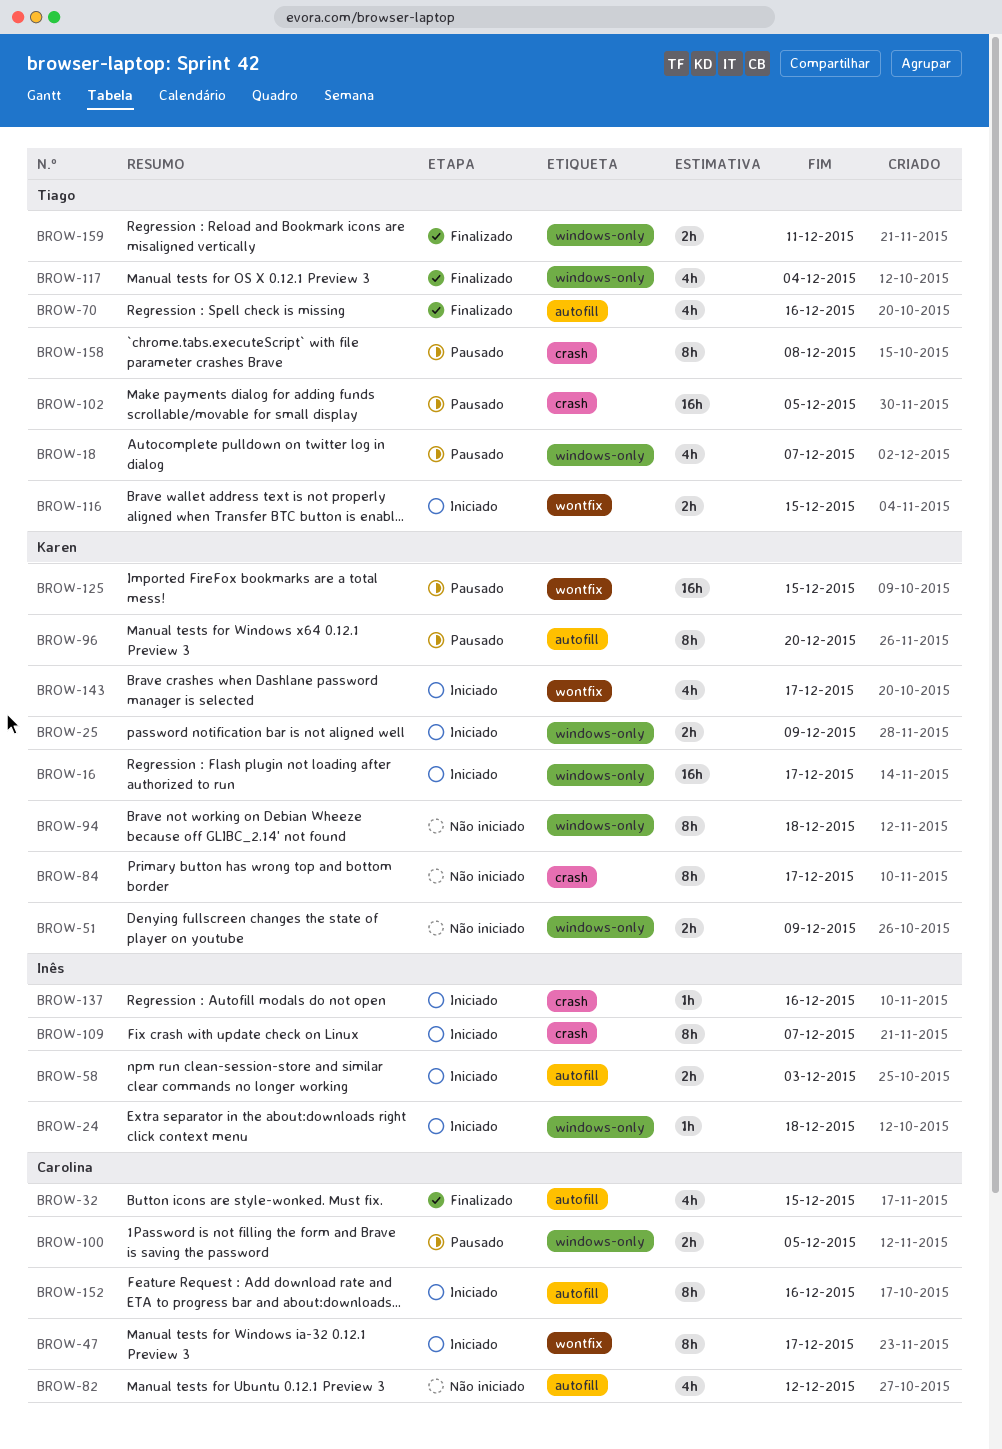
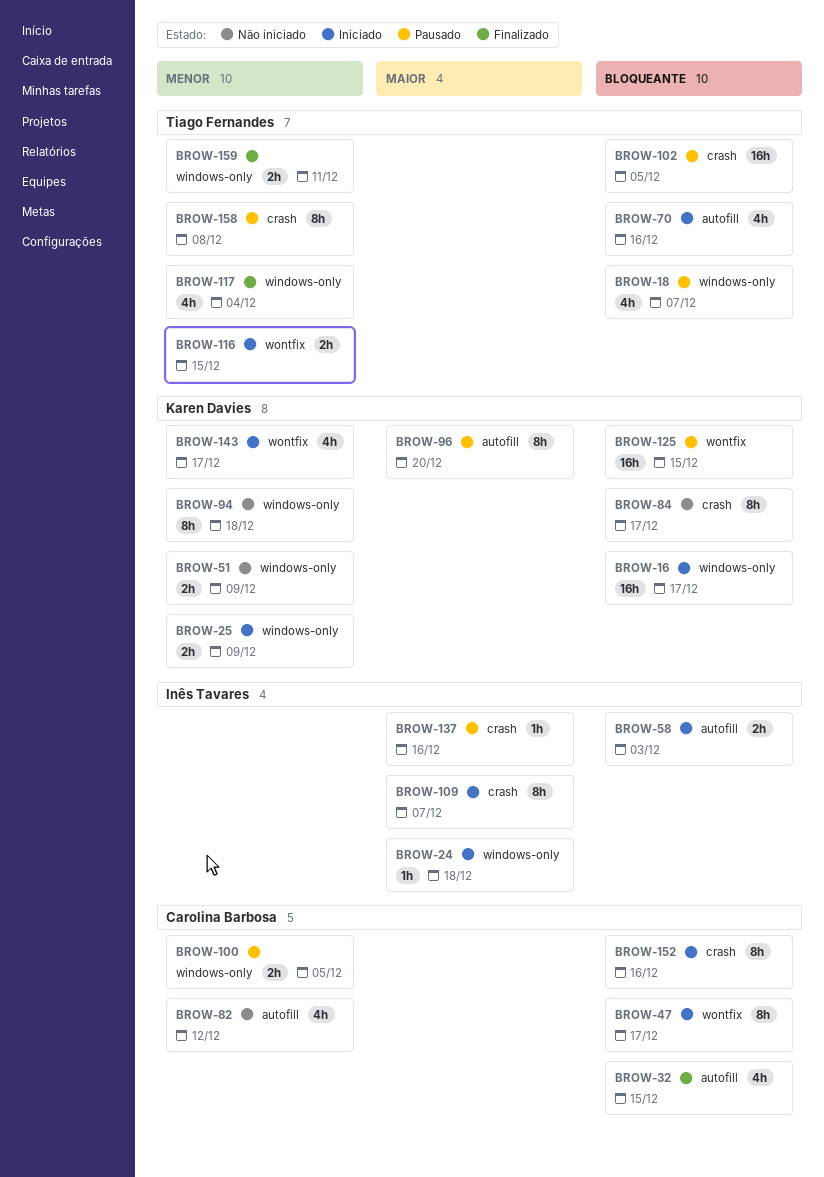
BROW-70, status: Finalizado -> Iniciado
BROW-137, status: Iniciado -> Pausado
BROW-152, label: autofill -> crash

